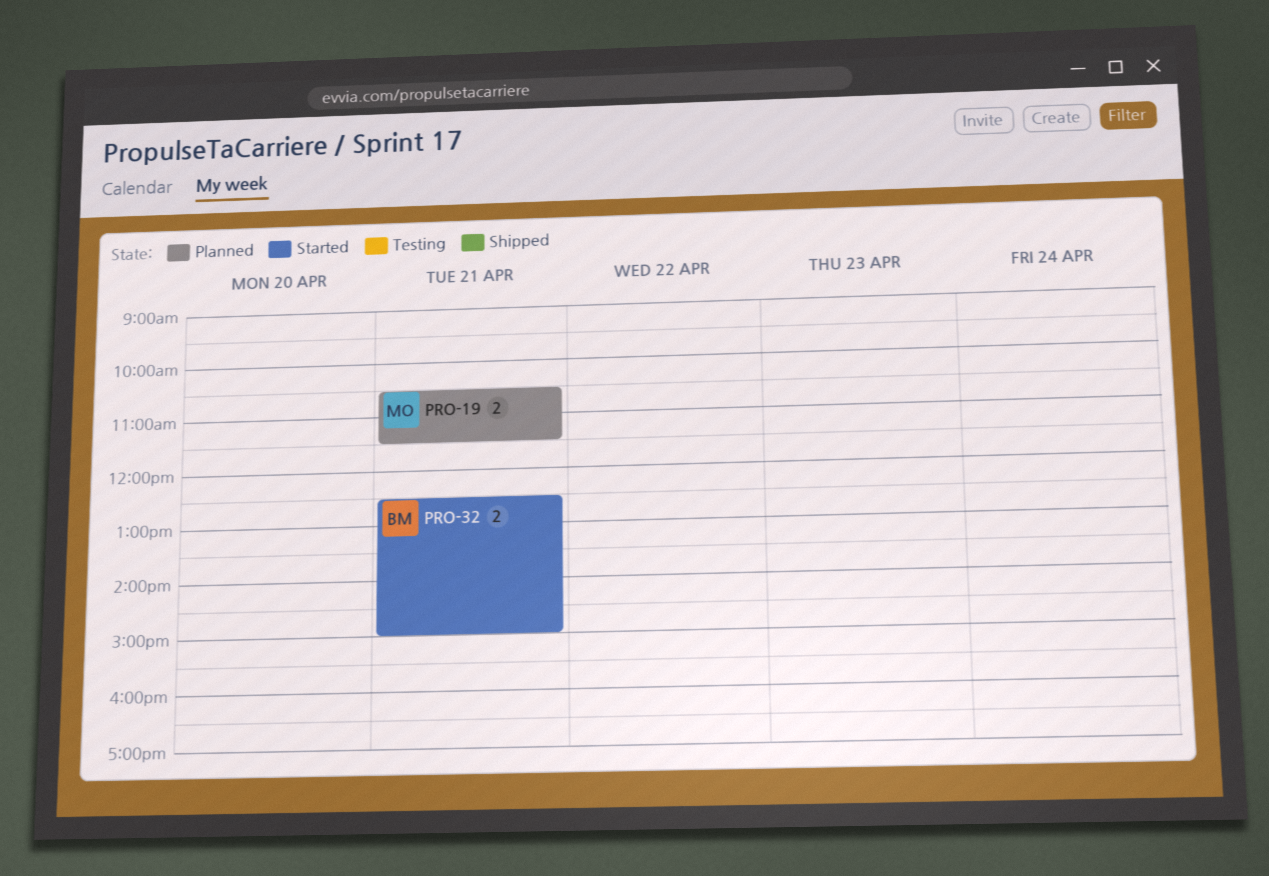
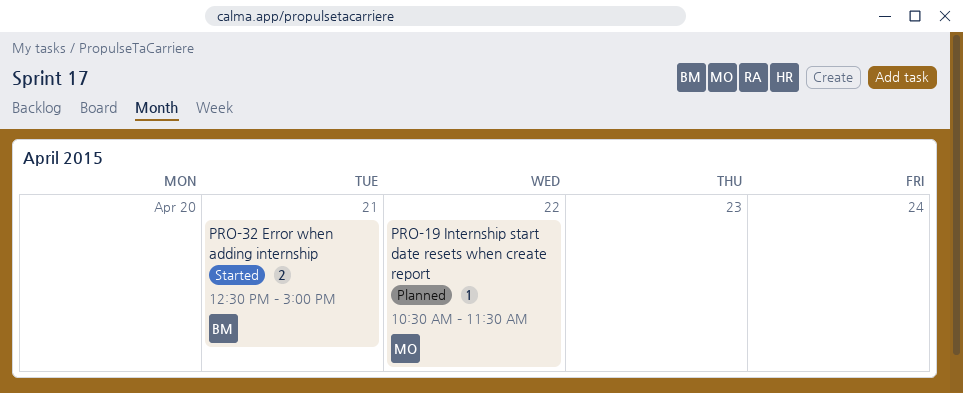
PRO-19, estimate: 2 -> 1
PRO-19, day: Apr 21 -> Apr 22

